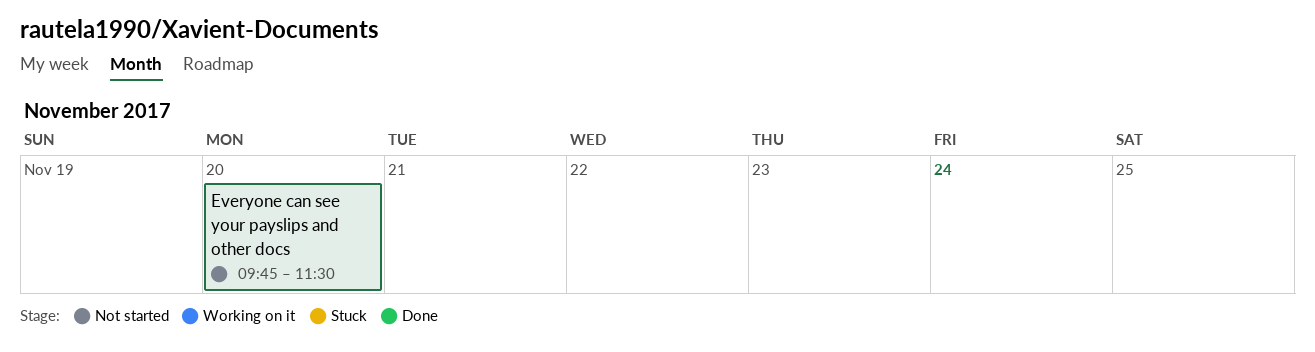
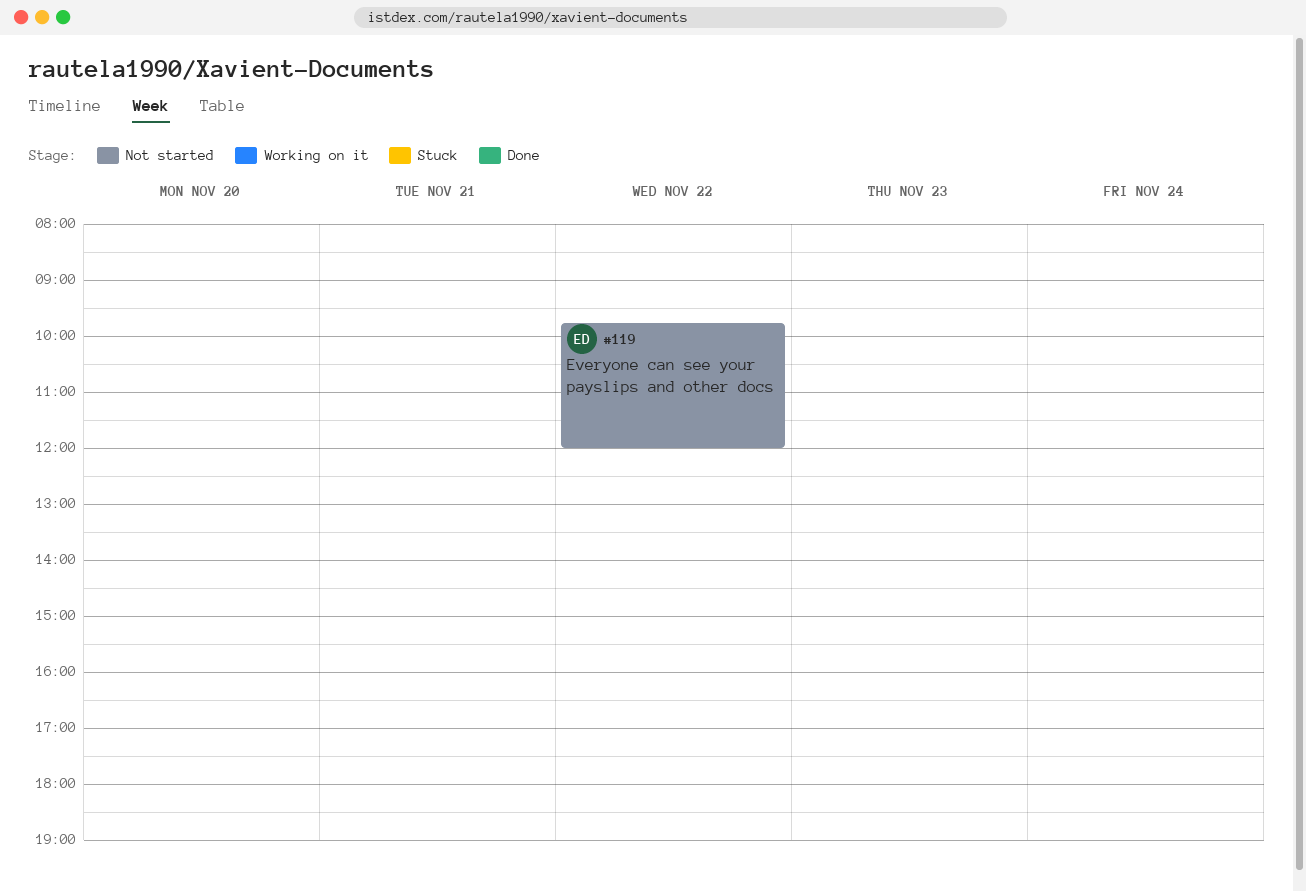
Everyone can see your payslips and other docs, day: Nov 20 -> Nov 22
Everyone can see your payslips and other docs, ends: 11:30 -> 12:00

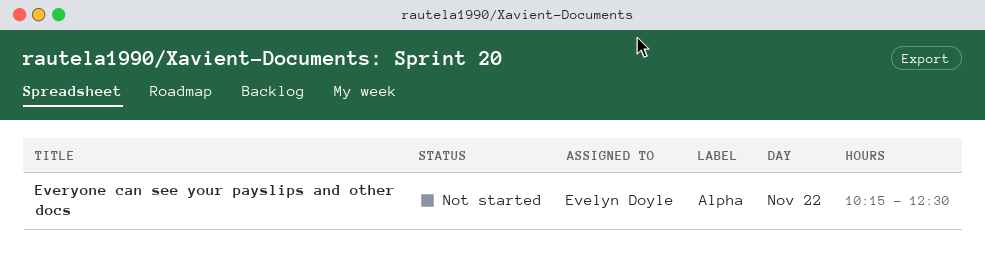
Everyone can see your payslips and other docs, begins: 09:45 -> 10:15
Everyone can see your payslips and other docs, ends: 12:00 -> 12:30

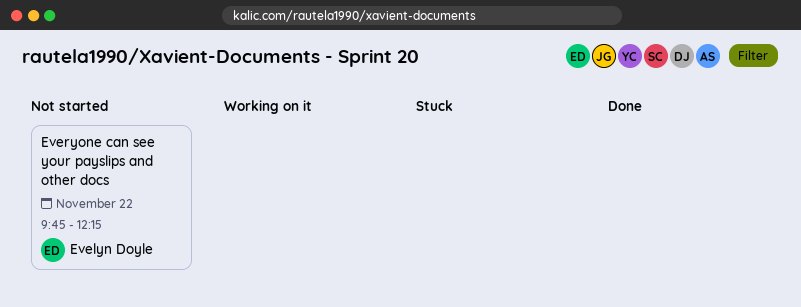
Everyone can see your payslips and other docs, begins: 10:15 -> 09:45
Everyone can see your payslips and other docs, ends: 12:30 -> 12:15

